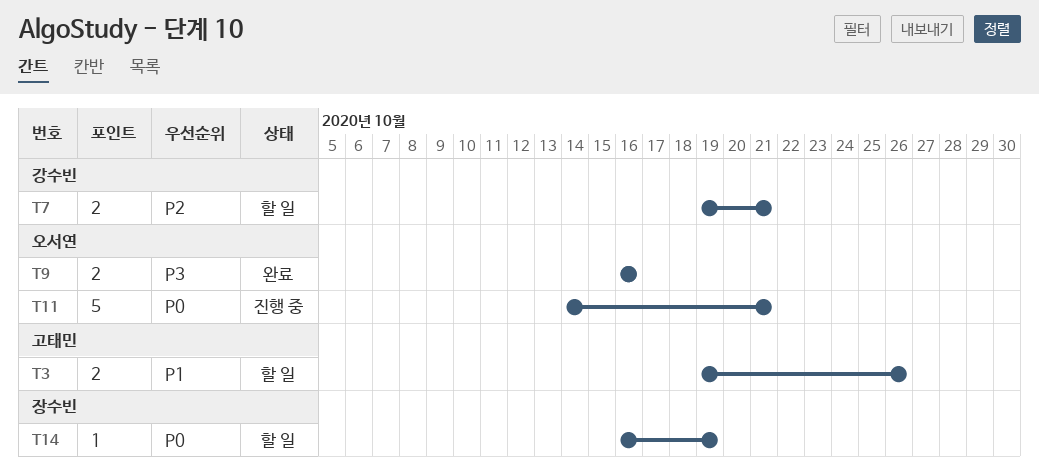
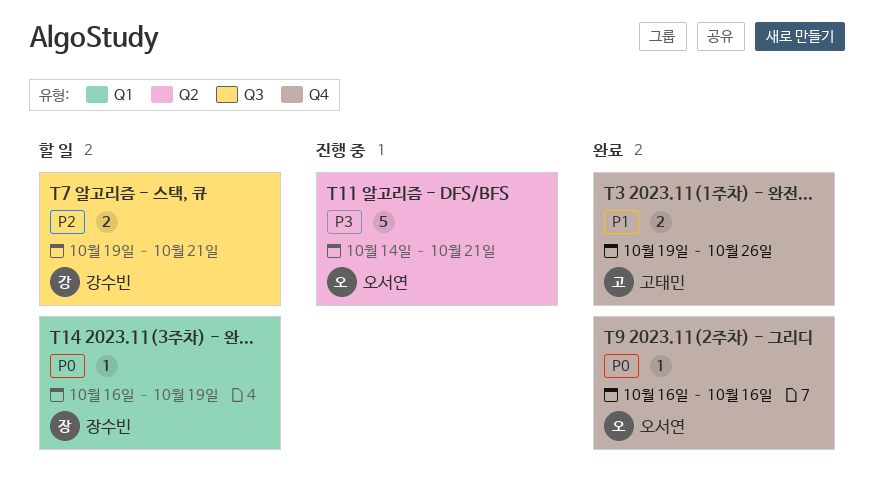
T3, status: 할 일 -> 완료
T9, priority: P3 -> P0
T9, estimate: 2 -> 1
T11, priority: P0 -> P3

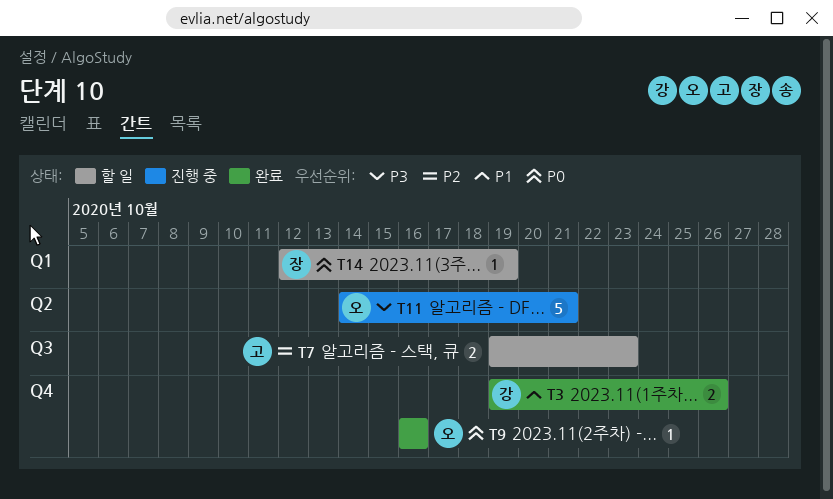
T3, owner: 고태민 -> 강수빈
T7, owner: 강수빈 -> 고태민
T7, due: Oct 21 -> Oct 23
T14, start: Oct 16 -> Oct 12

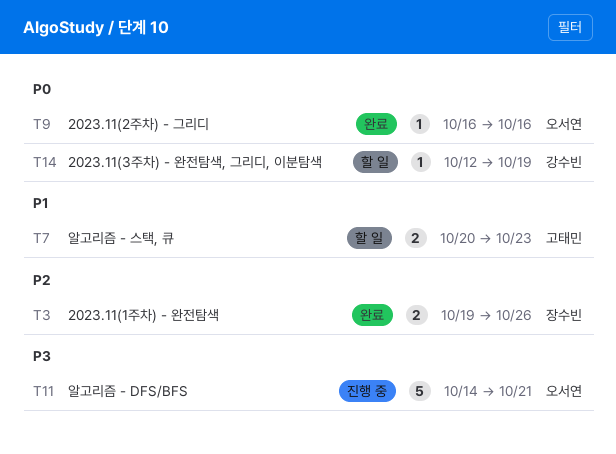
T3, owner: 강수빈 -> 장수빈
T3, priority: P1 -> P2
T7, priority: P2 -> P1
T7, start: Oct 19 -> Oct 20
T14, owner: 장수빈 -> 강수빈

